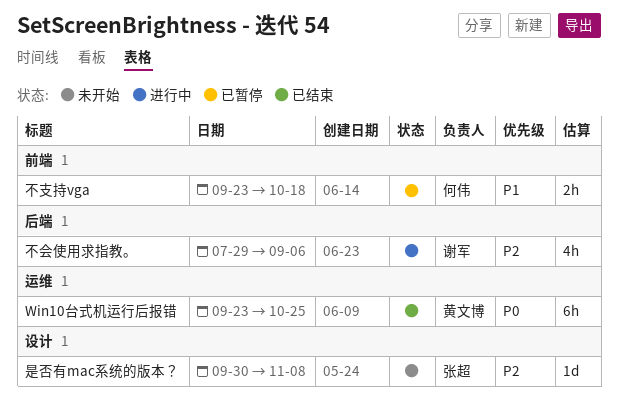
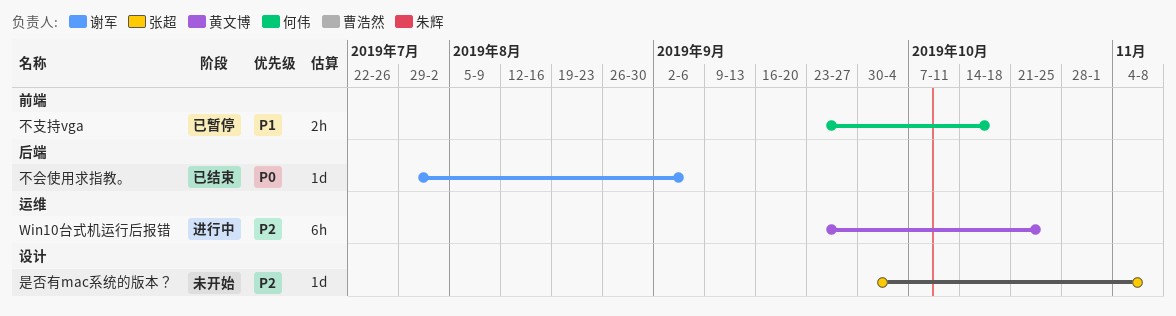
Win10台式机运行后报错, status: 已结束 -> 进行中
Win10台式机运行后报错, priority: P0 -> P2
不会使用求指教。, status: 进行中 -> 已结束
不会使用求指教。, priority: P2 -> P0
不会使用求指教。, estimate: 4h -> 1d

